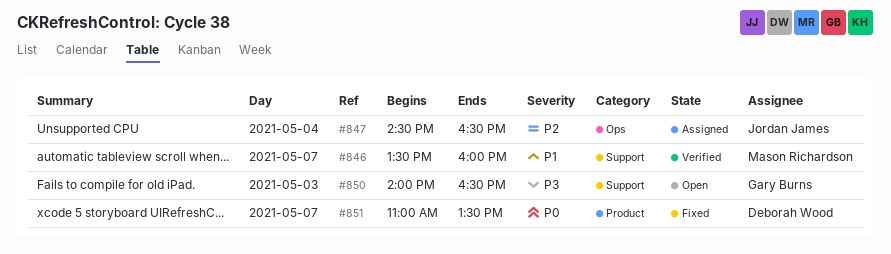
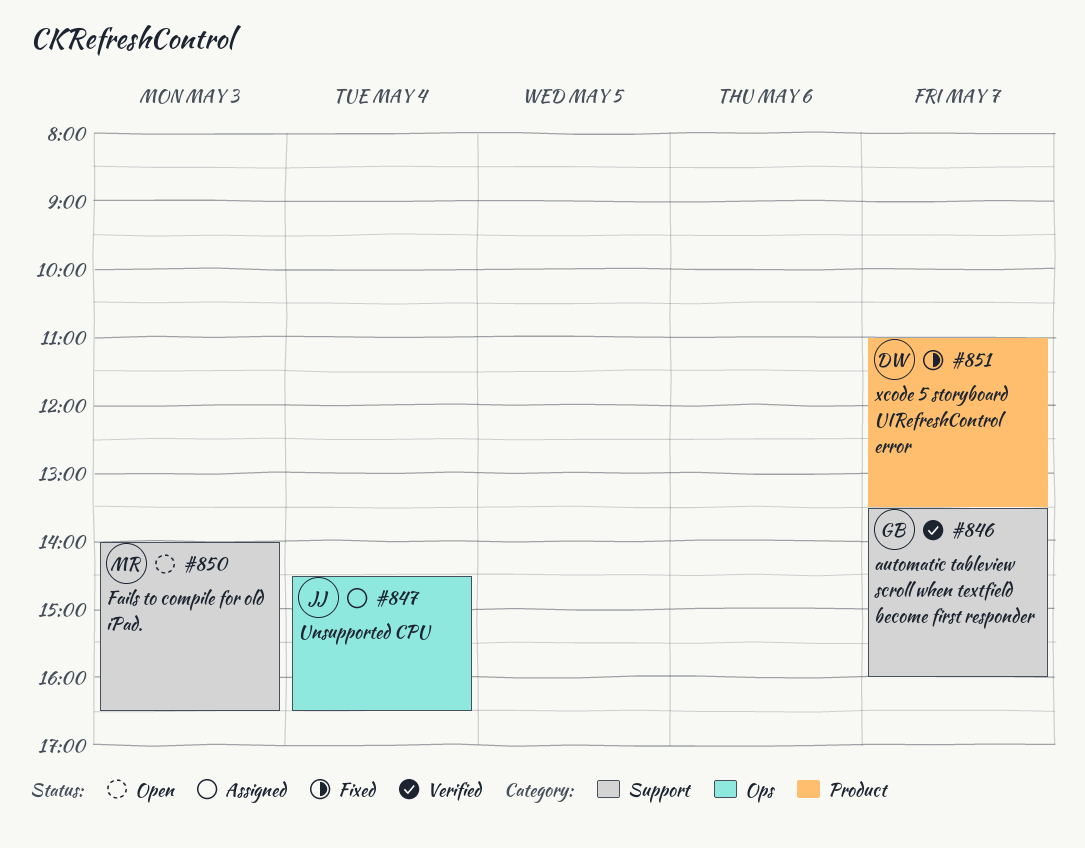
#846, owner: Mason Richardson -> Gary Burns
#850, owner: Gary Burns -> Mason Richardson

